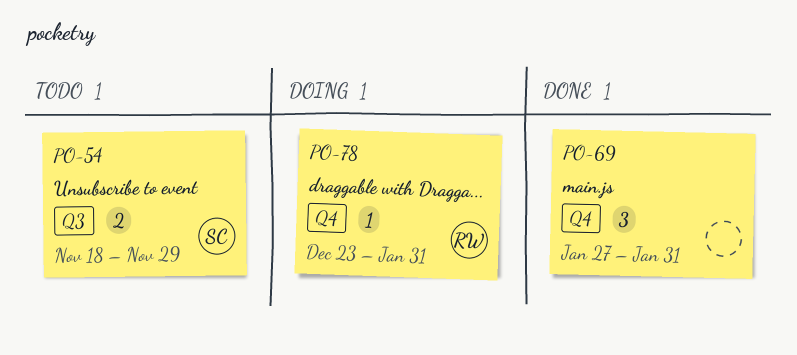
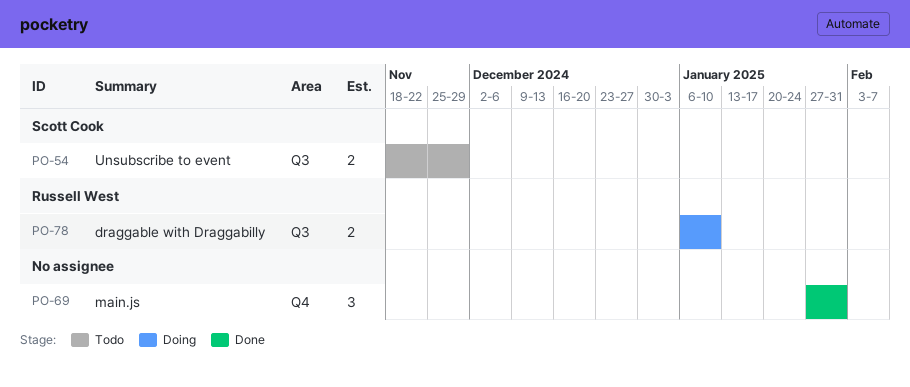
PO-78, label: Q4 -> Q3
PO-78, estimate: 1 -> 2
PO-78, start: Dec 23 -> Jan 6
PO-78, due: Jan 31 -> Jan 10

